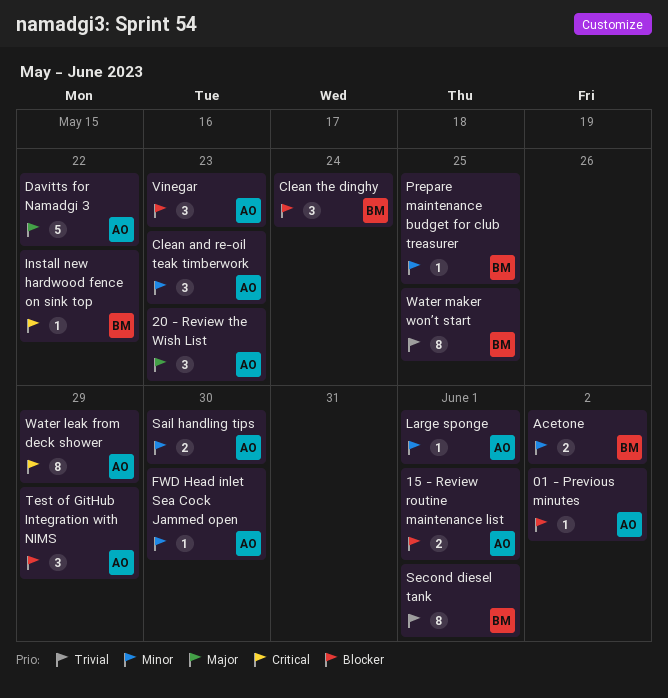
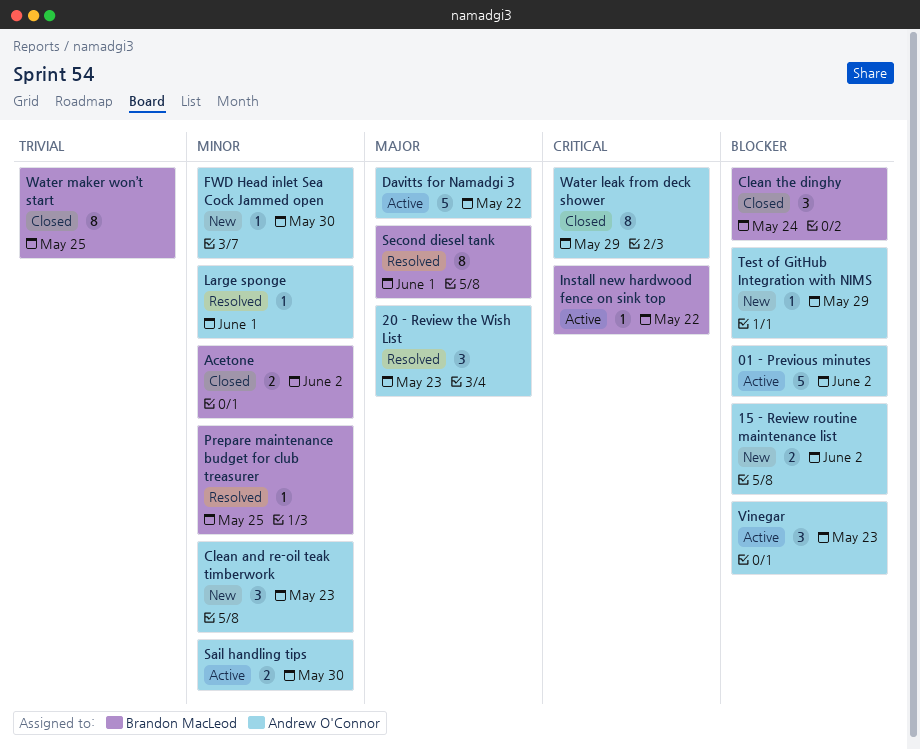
01 - Previous minutes, estimate: 1 -> 5
15 - Review routine maintenance list, due: Jun 1 -> Jun 2
Second diesel tank, priority: Trivial -> Major
Test of GitHub Integration with NIMS, estimate: 3 -> 1

